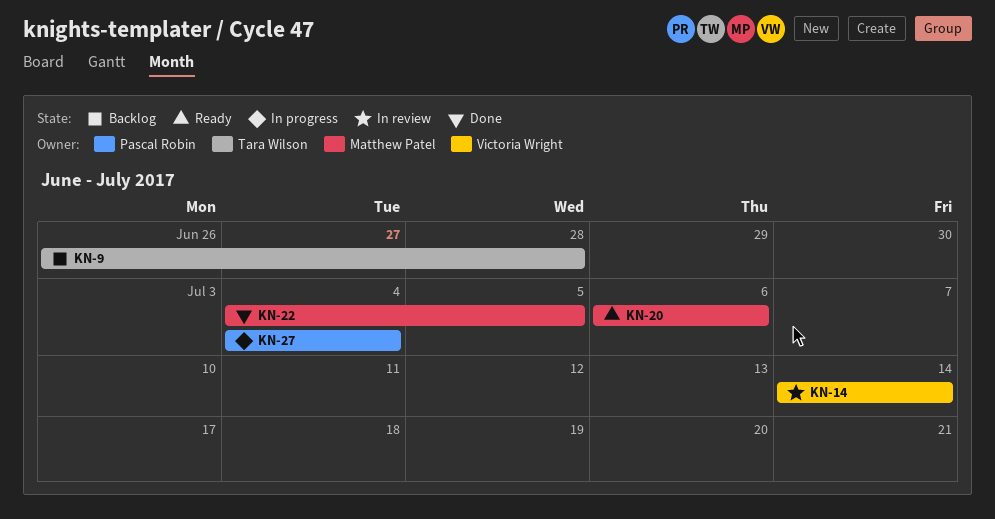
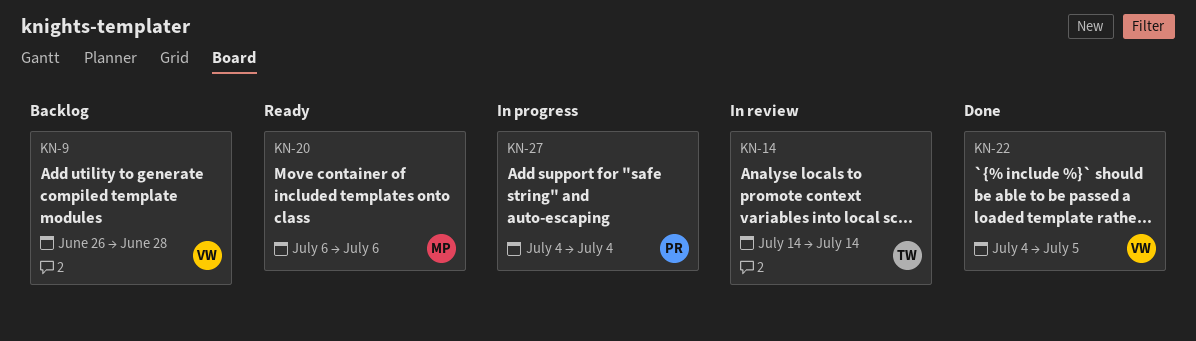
KN-9, owner: Tara Wilson -> Victoria Wright
KN-14, owner: Victoria Wright -> Tara Wilson
KN-22, owner: Matthew Patel -> Victoria Wright

